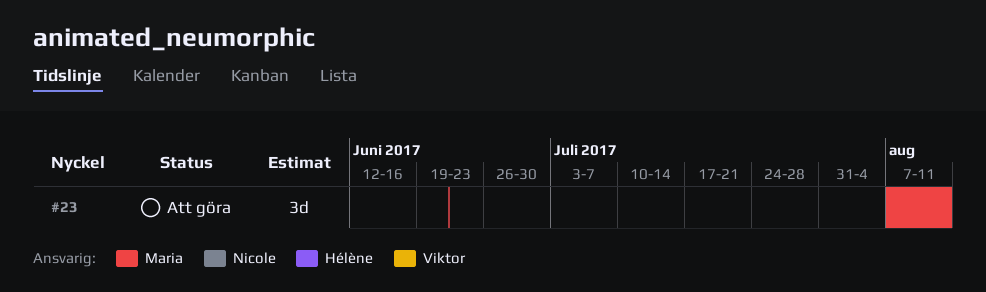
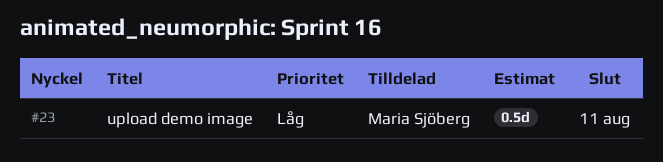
#23, estimate: 3d -> 0.5d

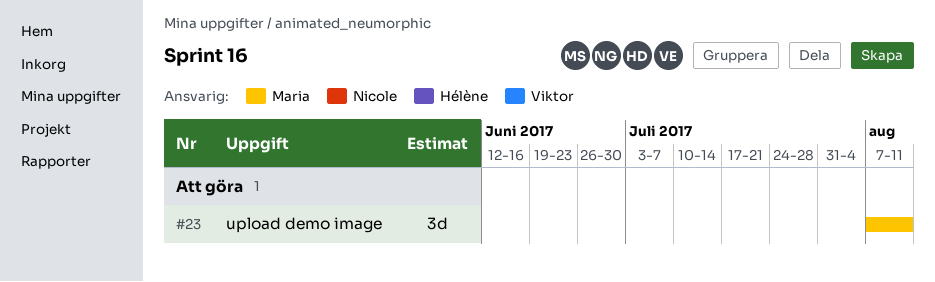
#23, estimate: 0.5d -> 3d

